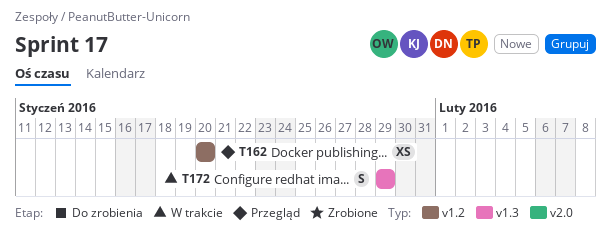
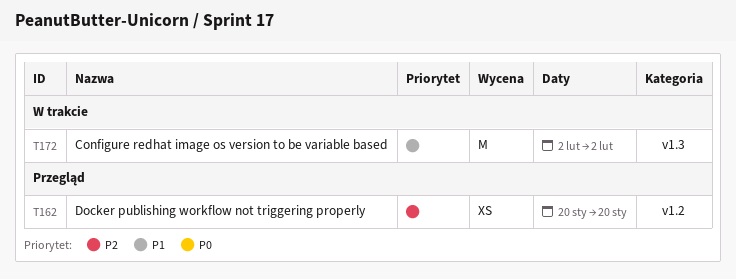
T172, estimate: S -> M
T172, start: Jan 29 -> Feb 2
T172, due: Jan 29 -> Feb 2

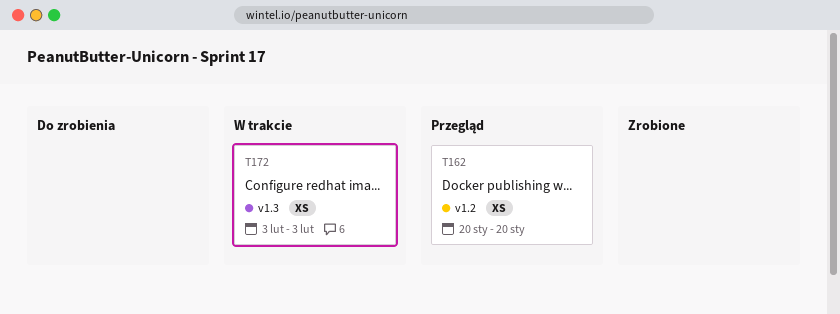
T172, estimate: M -> XS
T172, start: Feb 2 -> Feb 3
T172, due: Feb 2 -> Feb 3

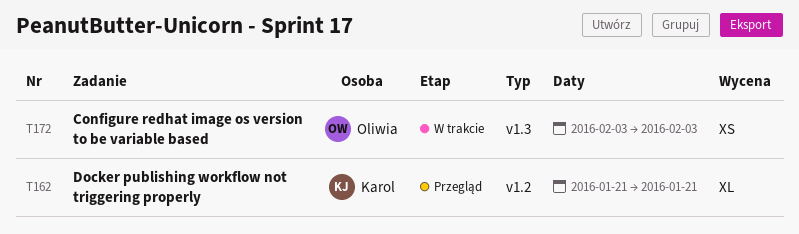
T162, estimate: XS -> XL
T162, start: Jan 20 -> Jan 21
T162, due: Jan 20 -> Jan 21

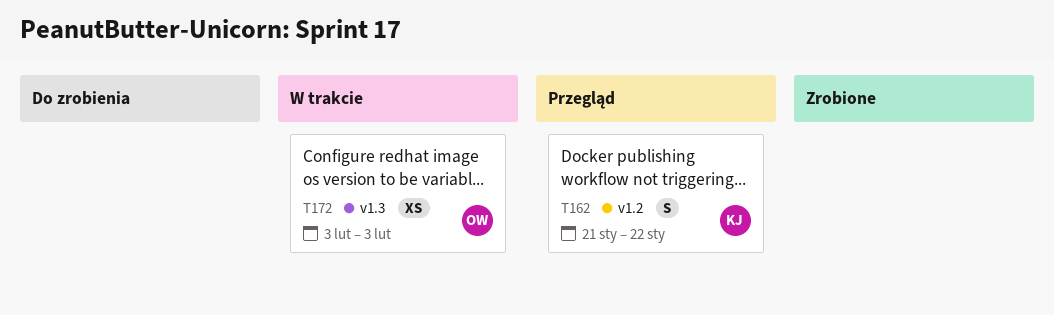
T162, estimate: XL -> S
T162, due: Jan 21 -> Jan 22

